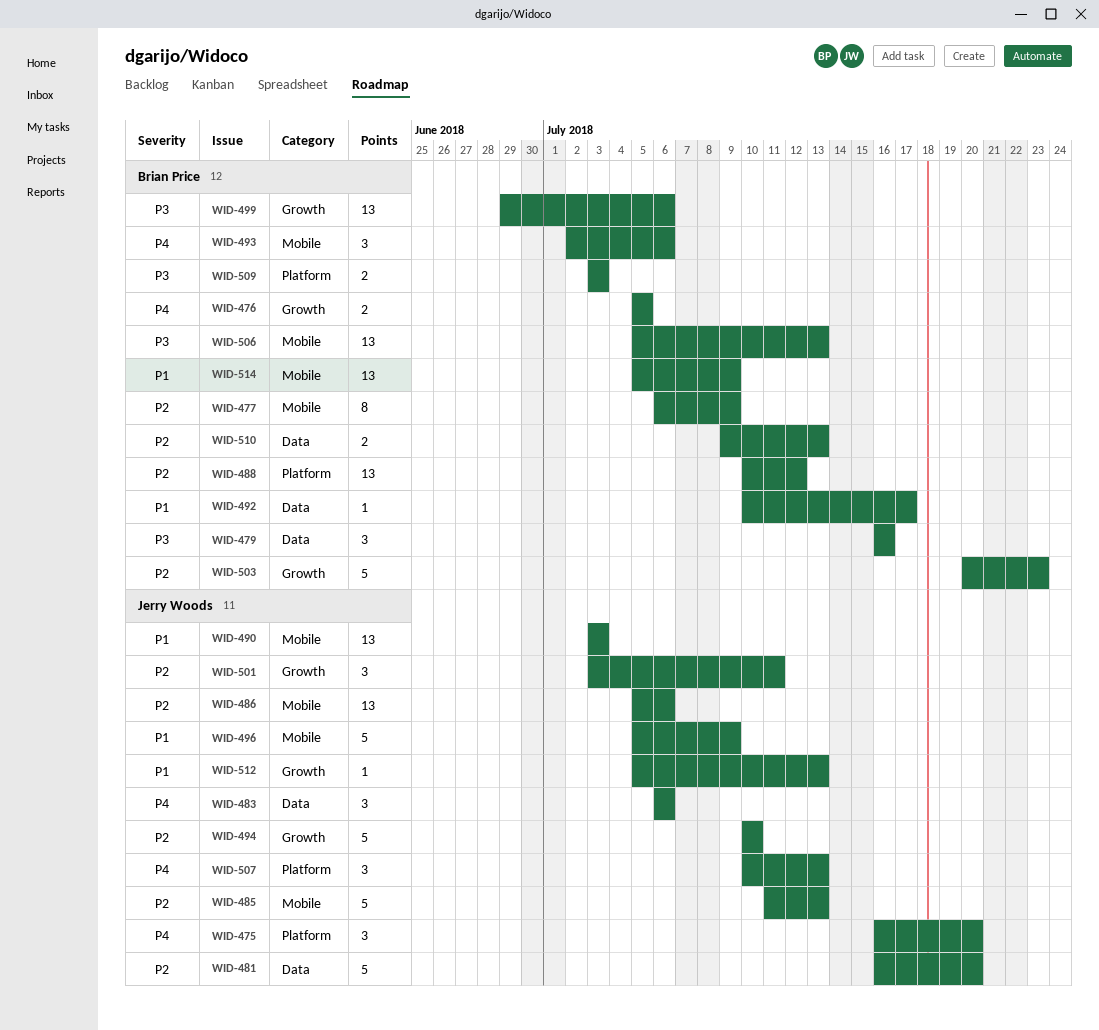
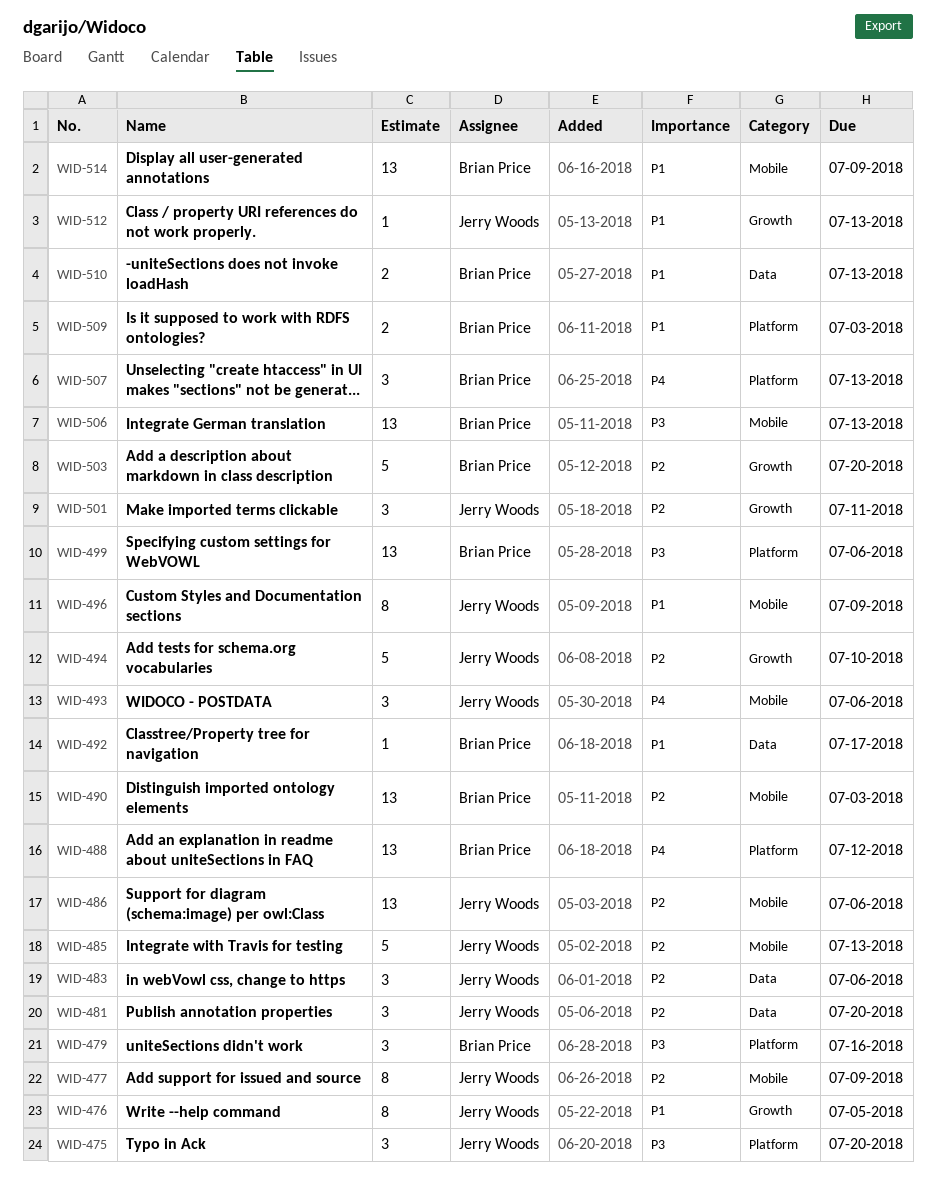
WID-475, priority: P4 -> P3
WID-476, owner: Brian Price -> Jerry Woods
WID-476, priority: P4 -> P1
WID-476, estimate: 2 -> 8
WID-477, owner: Brian Price -> Jerry Woods
WID-479, label: Data -> Platform
WID-481, estimate: 5 -> 3
WID-483, priority: P4 -> P2
WID-488, priority: P2 -> P4
WID-490, owner: Jerry Woods -> Brian Price
WID-490, priority: P1 -> P2
WID-493, owner: Brian Price -> Jerry Woods
WID-496, estimate: 5 -> 8
WID-499, label: Growth -> Platform
WID-503, due: Jul 23 -> Jul 20
WID-507, owner: Jerry Woods -> Brian Price
WID-509, priority: P3 -> P1
WID-510, priority: P2 -> P1

